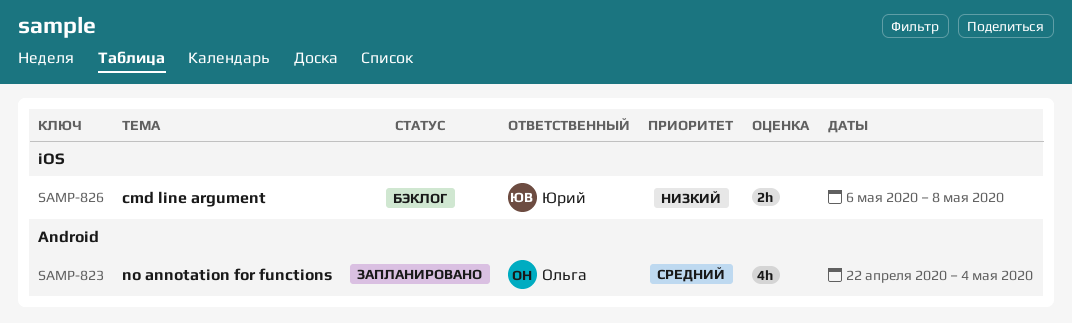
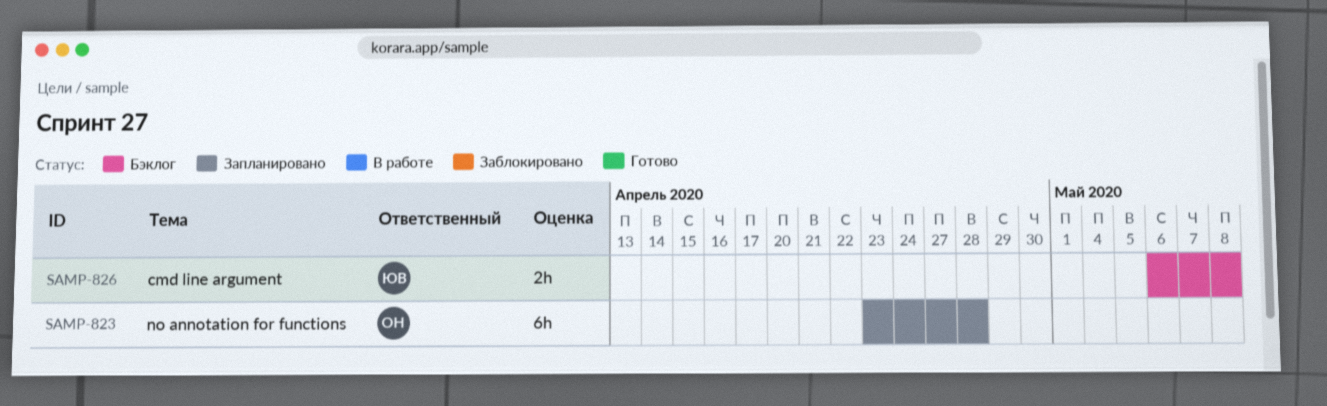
SAMP-823, estimate: 4h -> 6h
SAMP-823, start: Apr 22 -> Apr 23
SAMP-823, due: May 4 -> Apr 28

